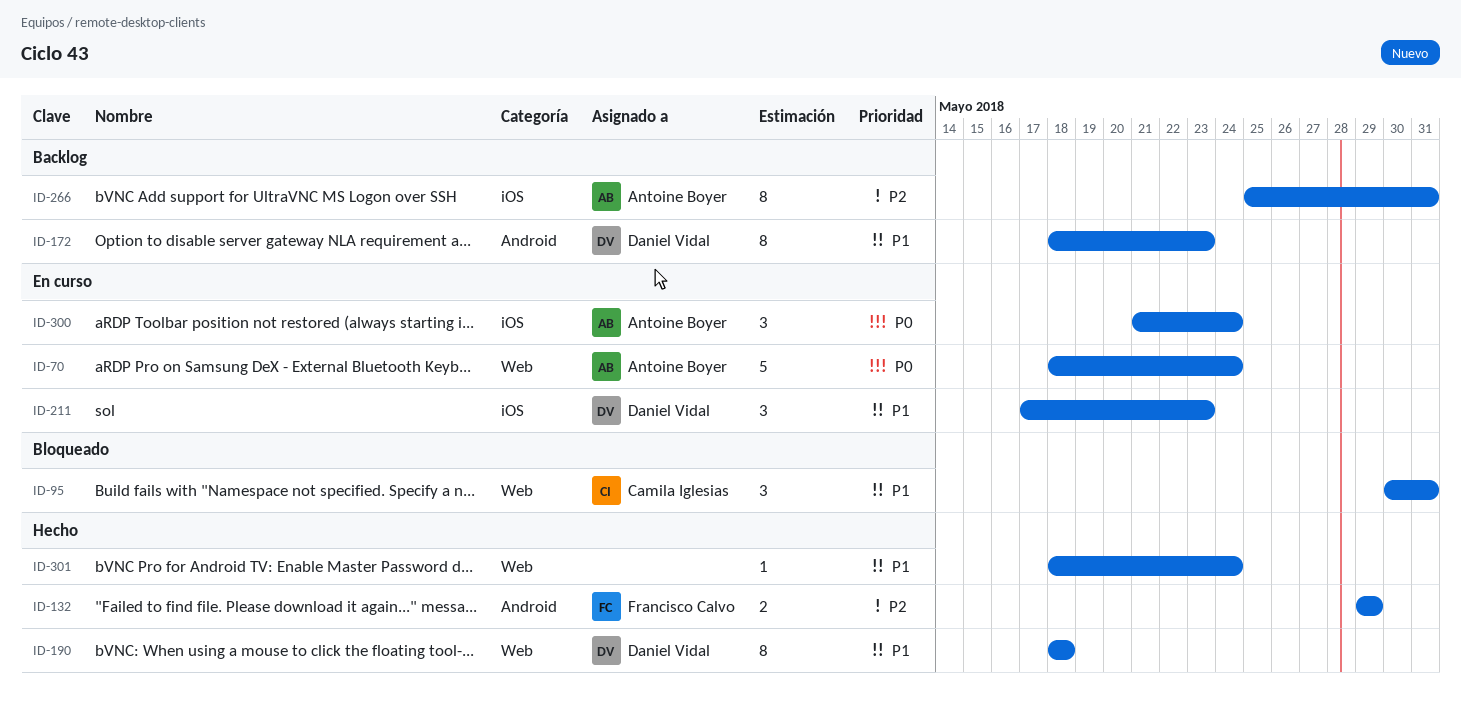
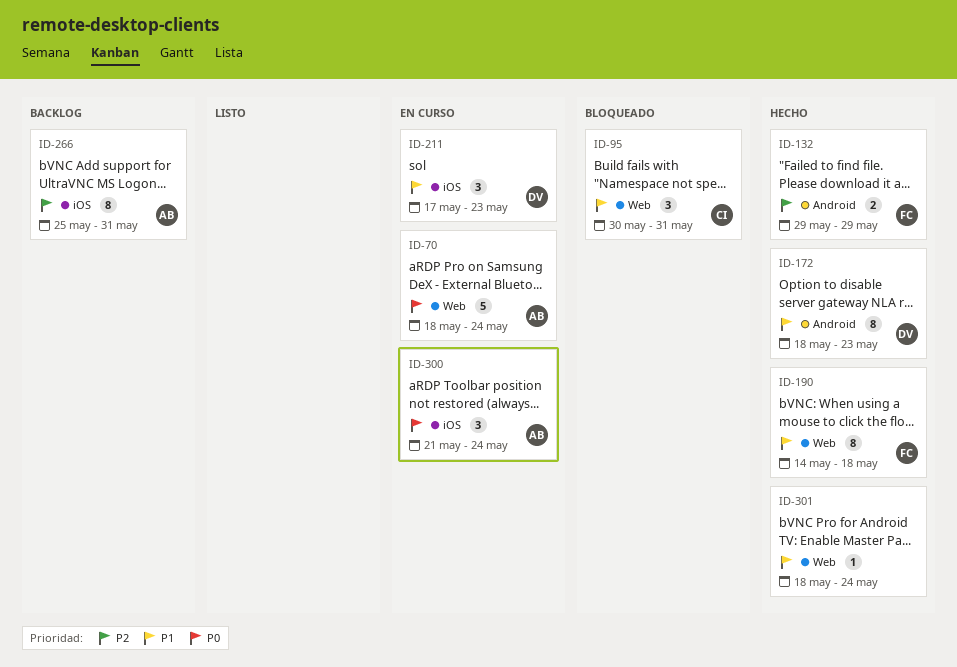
ID-172, status: Backlog -> Hecho
ID-190, owner: Daniel Vidal -> Francisco Calvo
ID-190, start: May 18 -> May 14

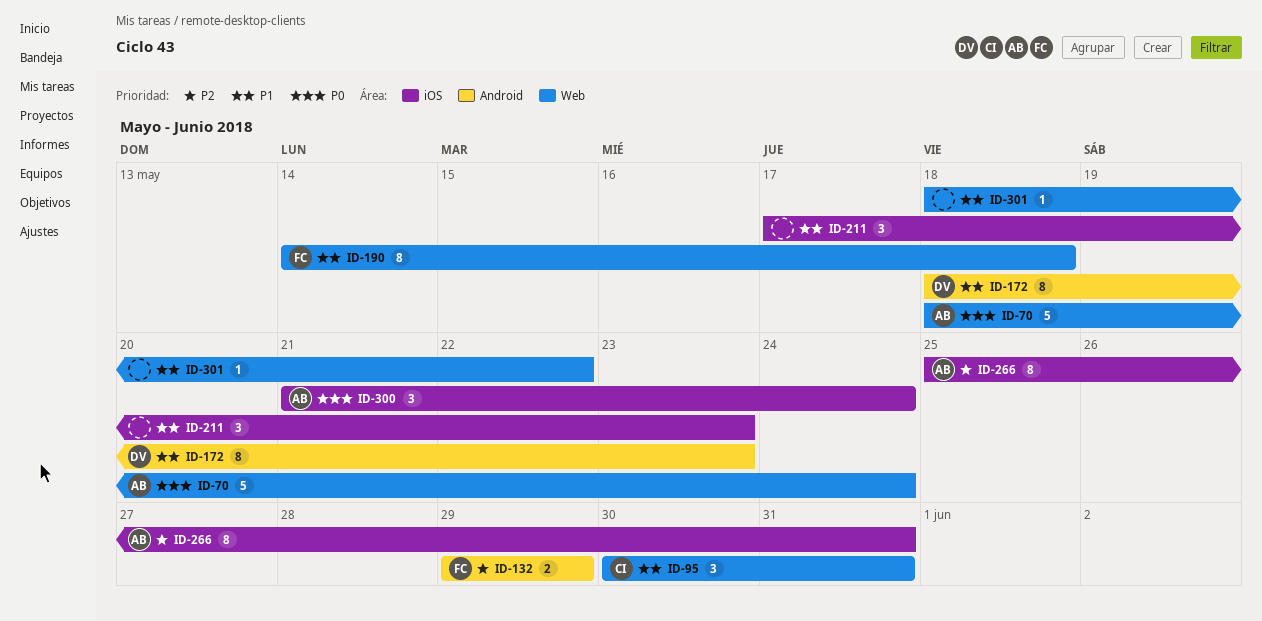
ID-211, owner: DV -> none
ID-301, due: May 24 -> May 22

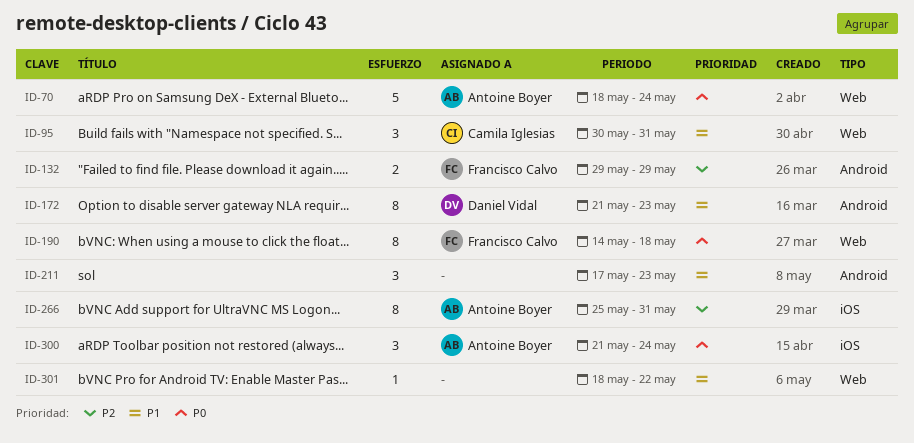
ID-172, start: May 18 -> May 21
ID-190, priority: P1 -> P0
ID-211, label: iOS -> Android

